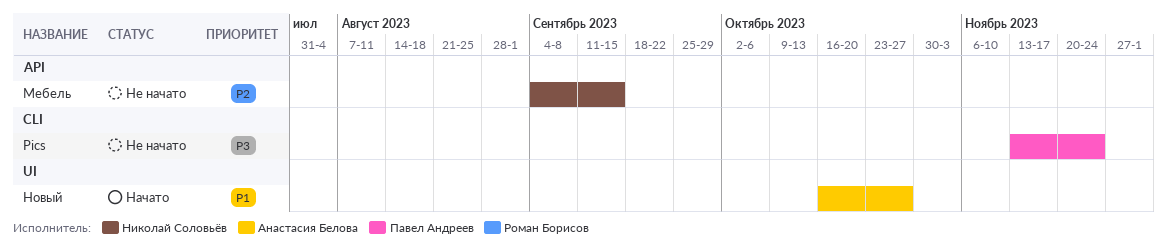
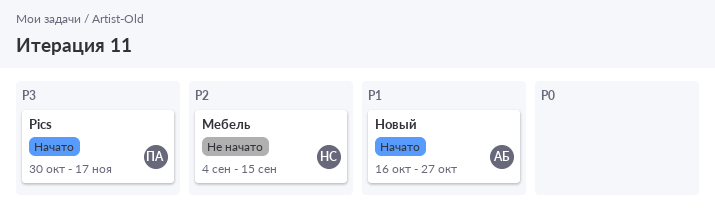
Pics, status: Не начато -> Начато
Pics, start: Nov 13 -> Oct 30
Pics, due: Nov 24 -> Nov 17

